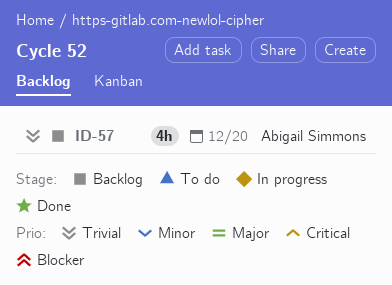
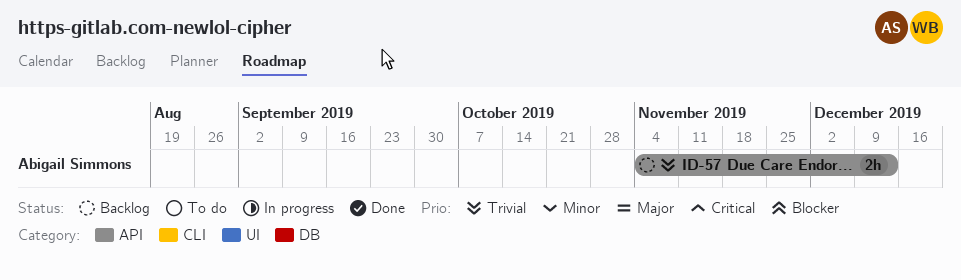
ID-57, estimate: 4h -> 2h
ID-57, due: Dec 20 -> Dec 13

